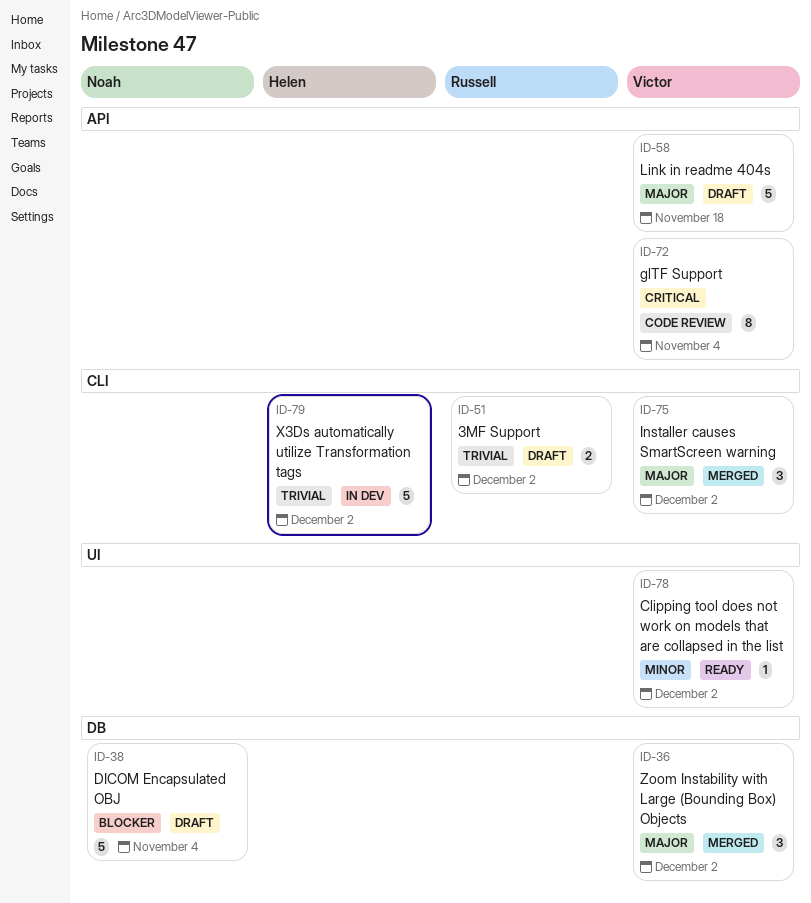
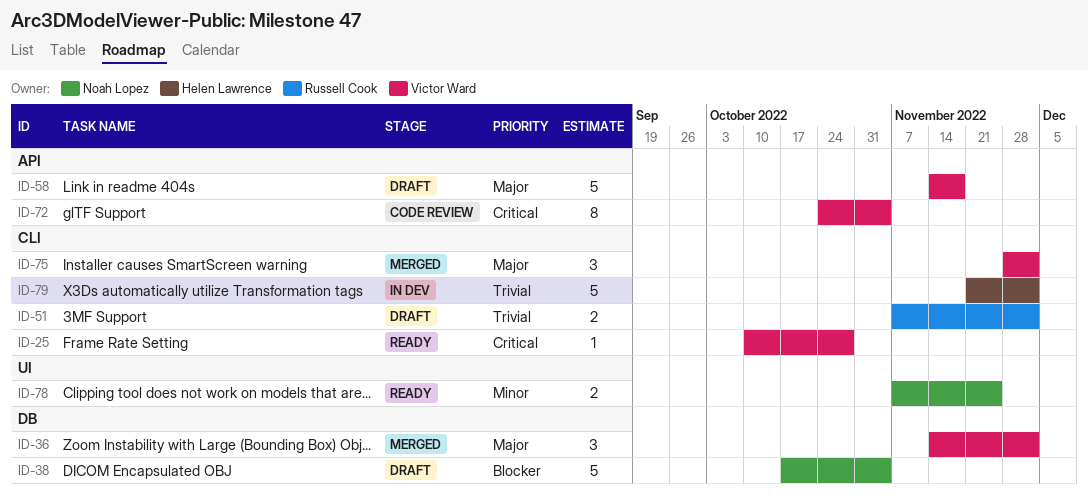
ID-25: none -> present
ID-78, owner: Victor Ward -> Noah Lopez
ID-78, estimate: 1 -> 2
ID-78, due: Dec 2 -> Nov 25

